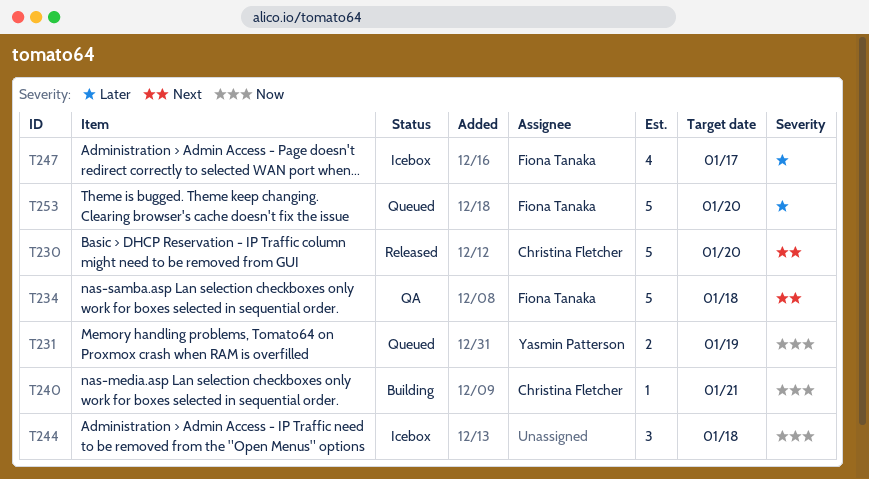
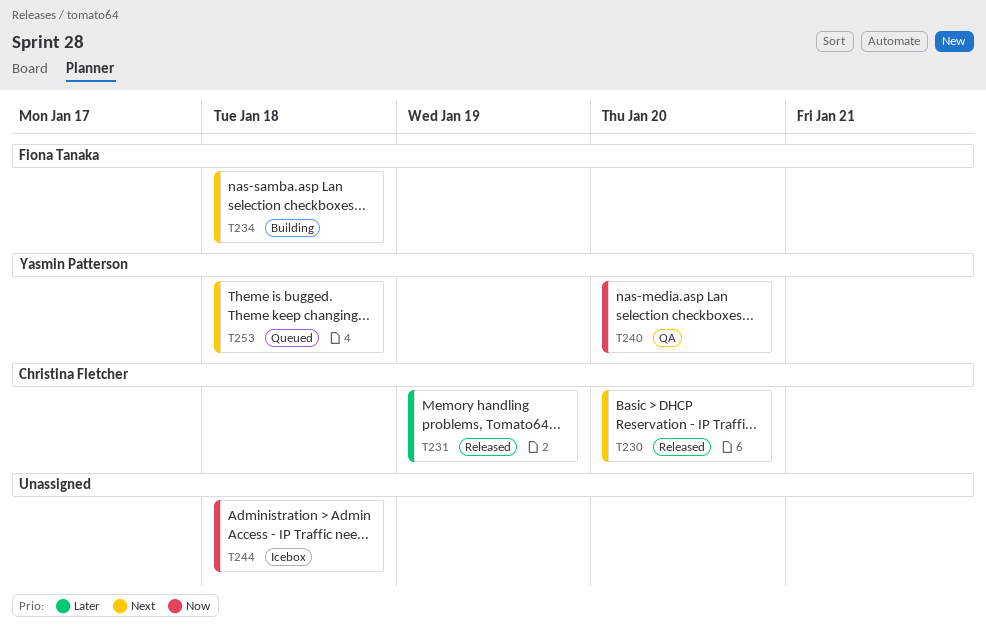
T231, status: Queued -> Released
T231, owner: Yasmin Patterson -> Christina Fletcher
T231, priority: Now -> Later
T234, status: QA -> Building
T240, status: Building -> QA
T240, owner: Christina Fletcher -> Yasmin Patterson
T240, due: Jan 21 -> Jan 20
T247: present -> none
T253, owner: Fiona Tanaka -> Yasmin Patterson
T253, priority: Later -> Next
T253, due: Jan 20 -> Jan 18

